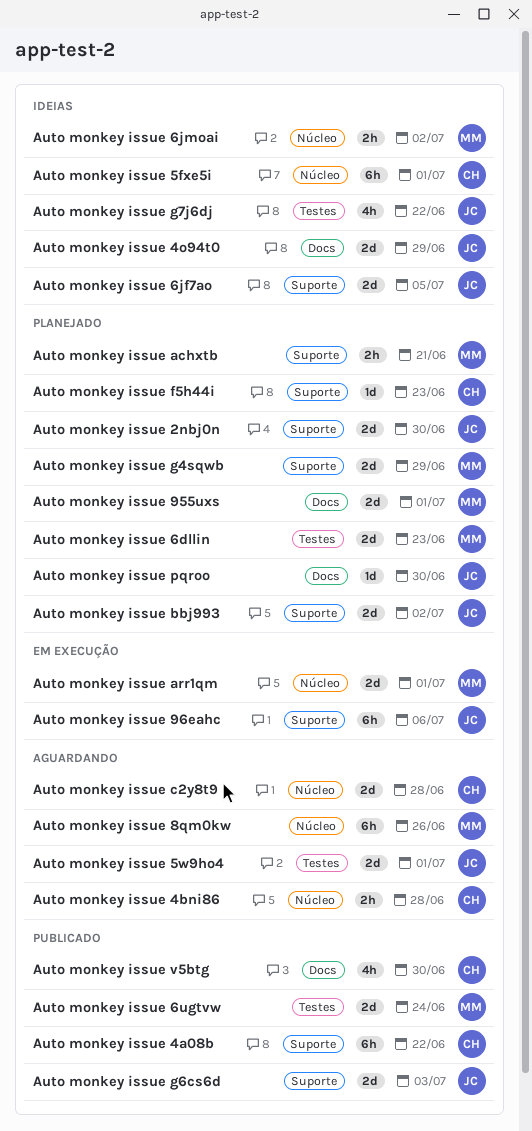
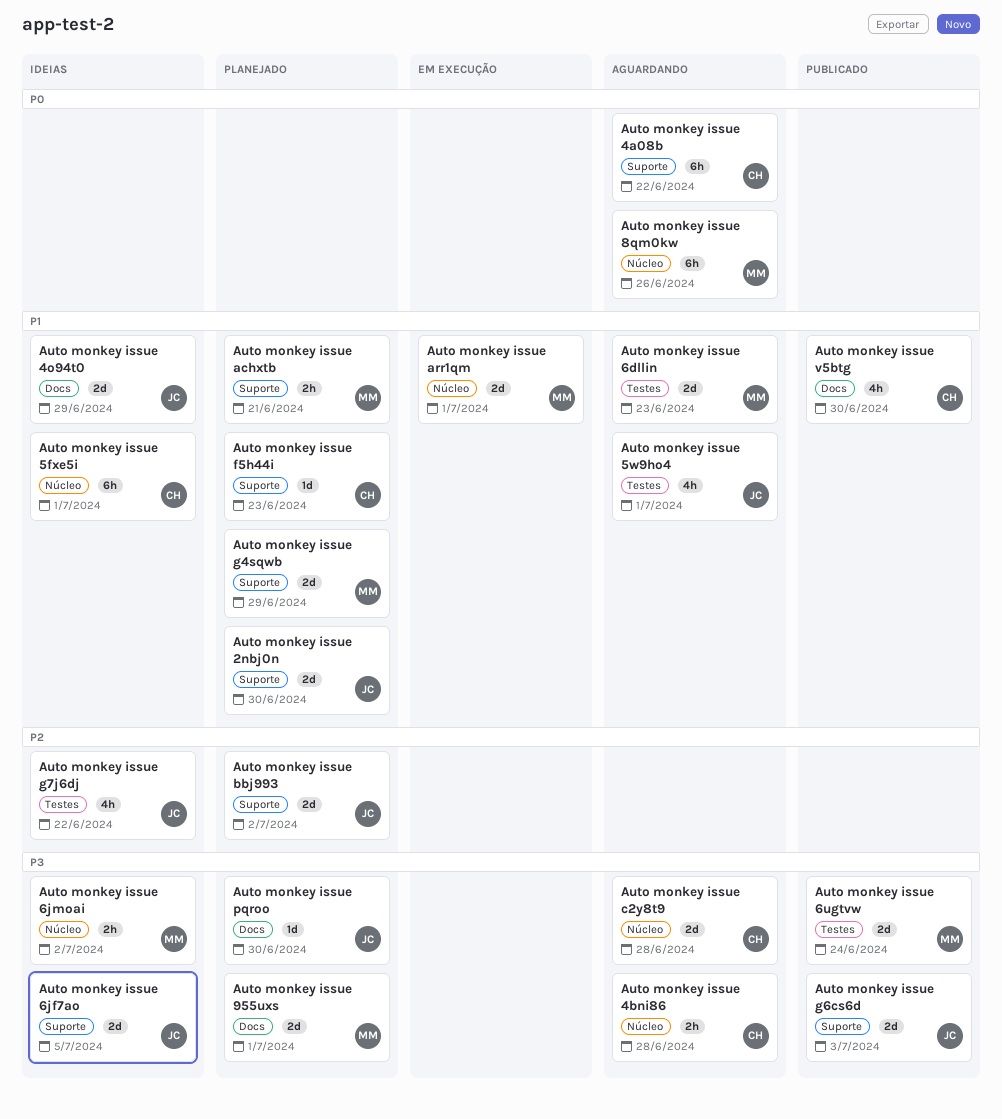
Auto monkey issue 4a08b, status: Publicado -> Aguardando
Auto monkey issue 5w9ho4, estimate: 2d -> 4h
Auto monkey issue 6dllin, status: Planejado -> Aguardando
Auto monkey issue 96eahc: present -> none

